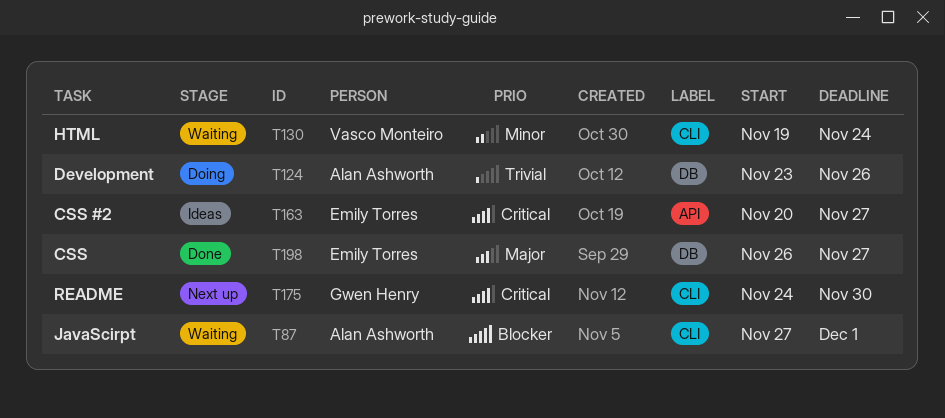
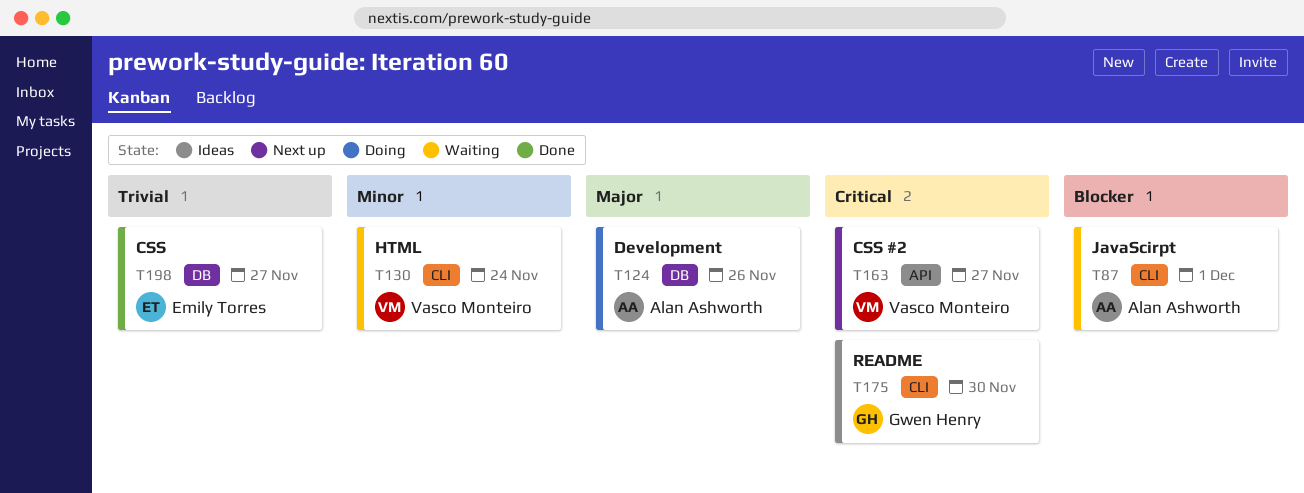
T124, priority: Trivial -> Major
T163, status: Ideas -> Next up
T163, owner: Emily Torres -> Vasco Monteiro
T175, status: Next up -> Ideas
T198, priority: Major -> Trivial

